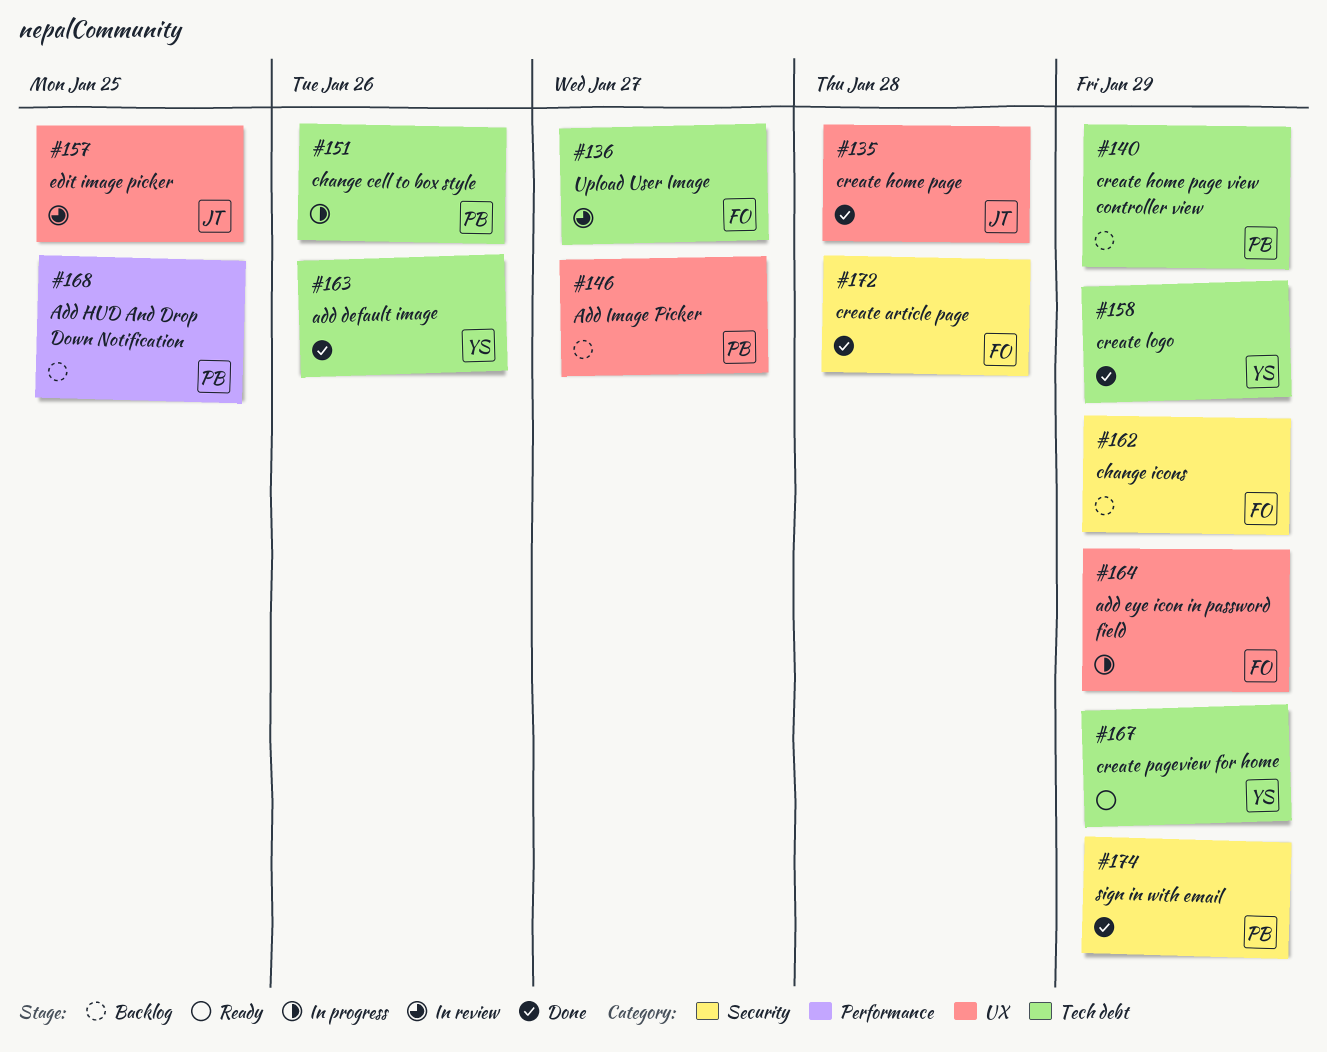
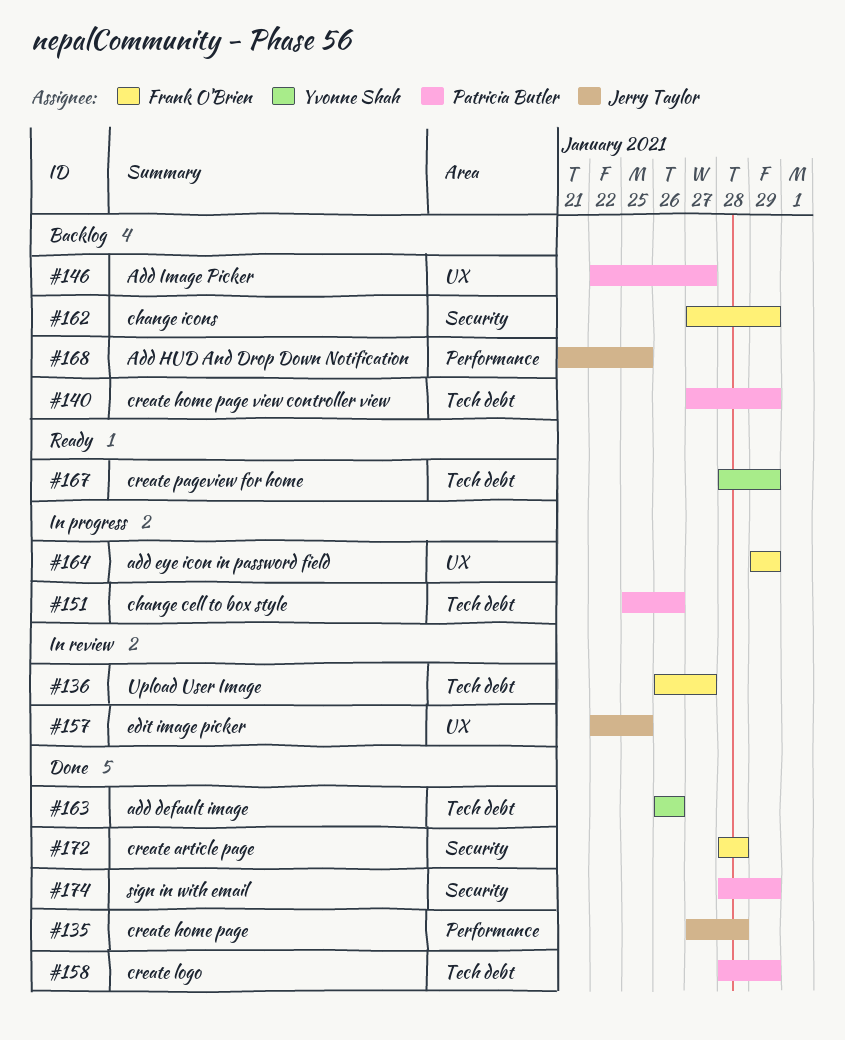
#135, label: UX -> Performance
#158, owner: Yvonne Shah -> Patricia Butler
#168, owner: Patricia Butler -> Jerry Taylor

